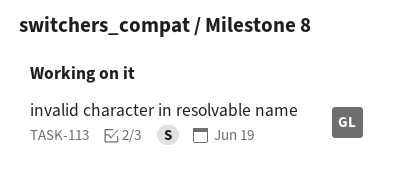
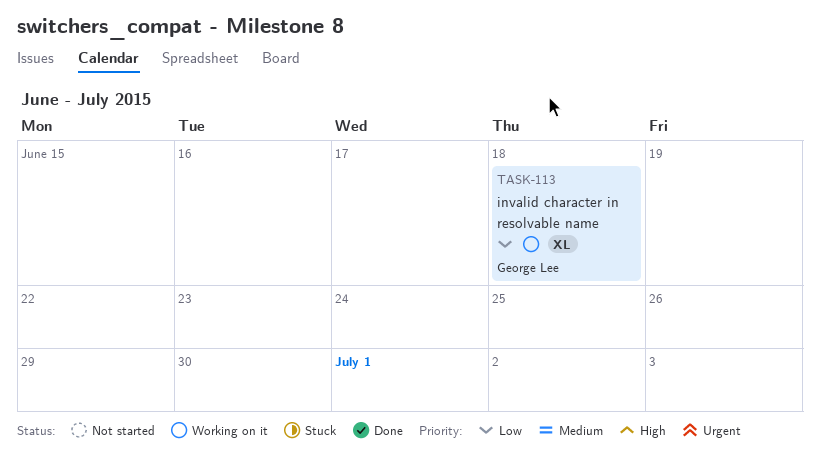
TASK-113, estimate: S -> XL
TASK-113, due: Jun 19 -> Jun 18

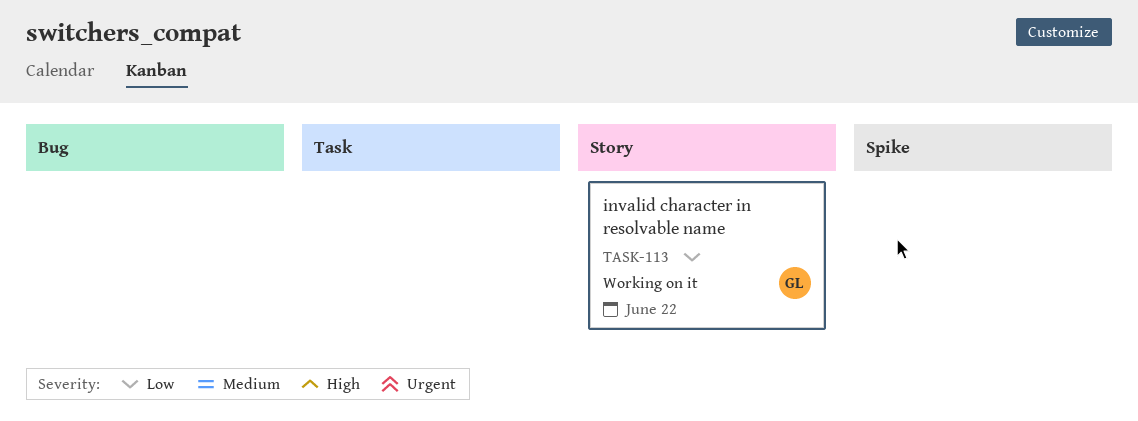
TASK-113, due: Jun 18 -> Jun 22

